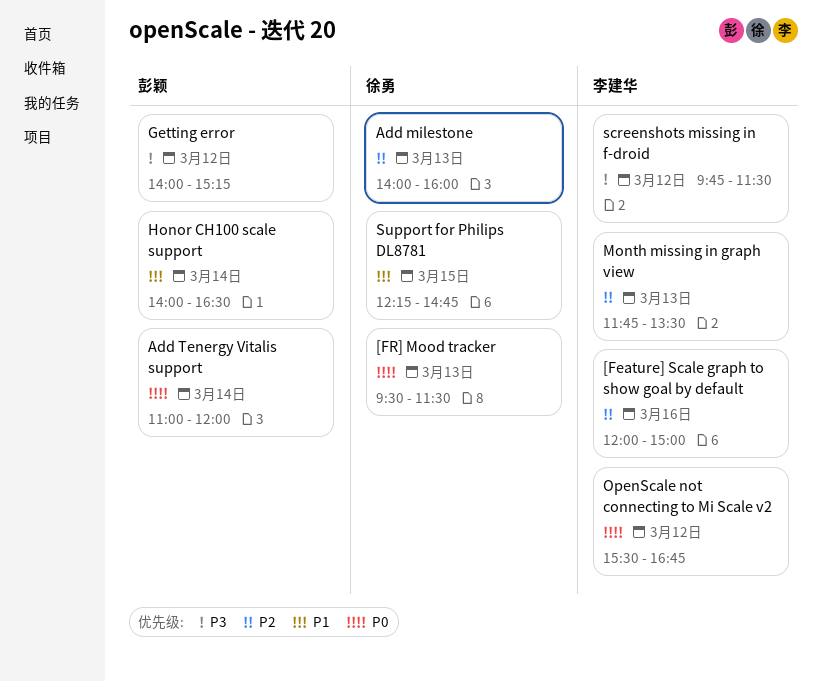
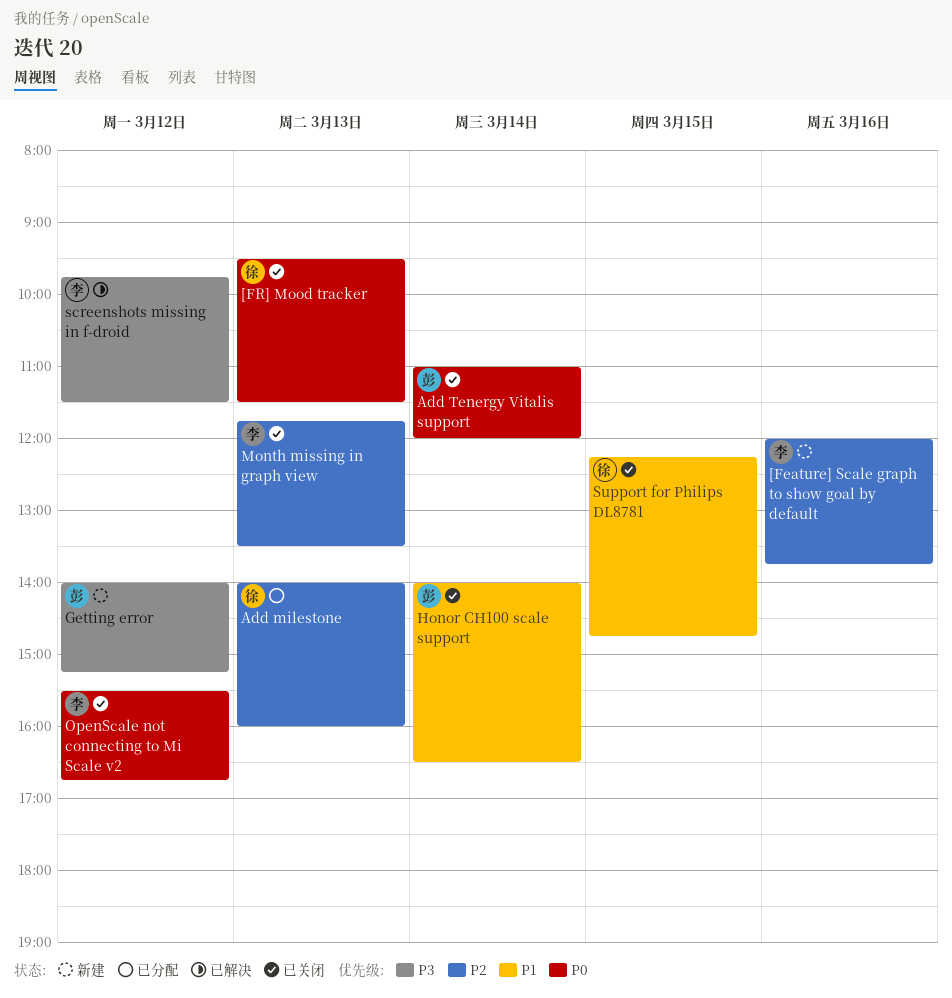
[Feature] Scale graph to show goal by default, ends: 15:00 -> 13:45

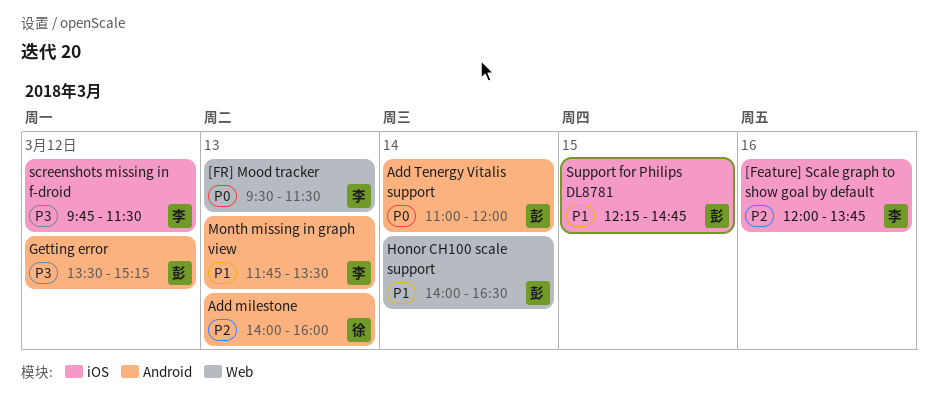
[FR] Mood tracker, owner: 徐 -> 李
Getting error, begins: 14:00 -> 13:30
Month missing in graph view, priority: P2 -> P1
OpenScale not connecting to Mi Scale v2: present -> none
Support for Philips DL8781, owner: 徐 -> 彭

